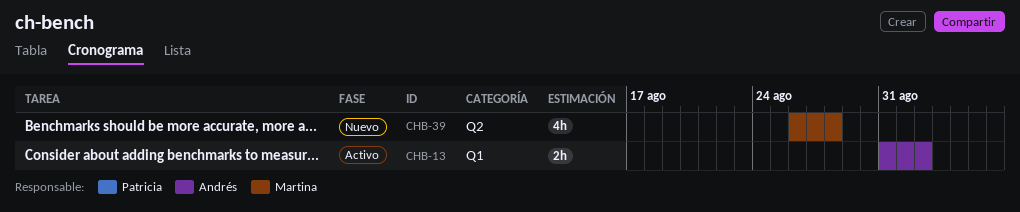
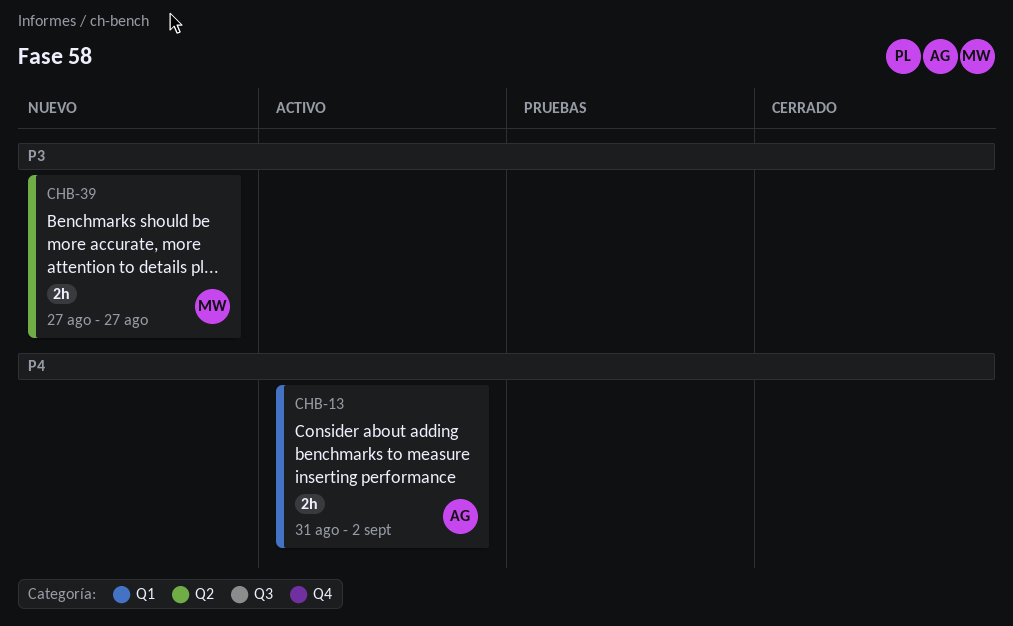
CHB-39, estimate: 4h -> 2h
CHB-39, start: Aug 26 -> Aug 27
CHB-39, due: Aug 28 -> Aug 27

